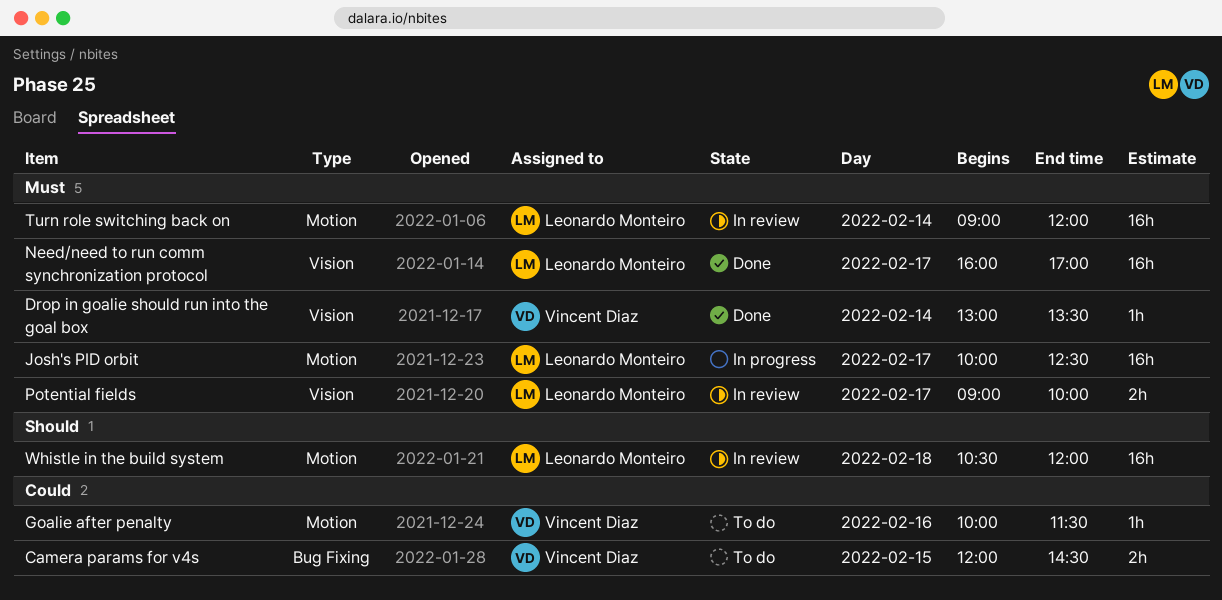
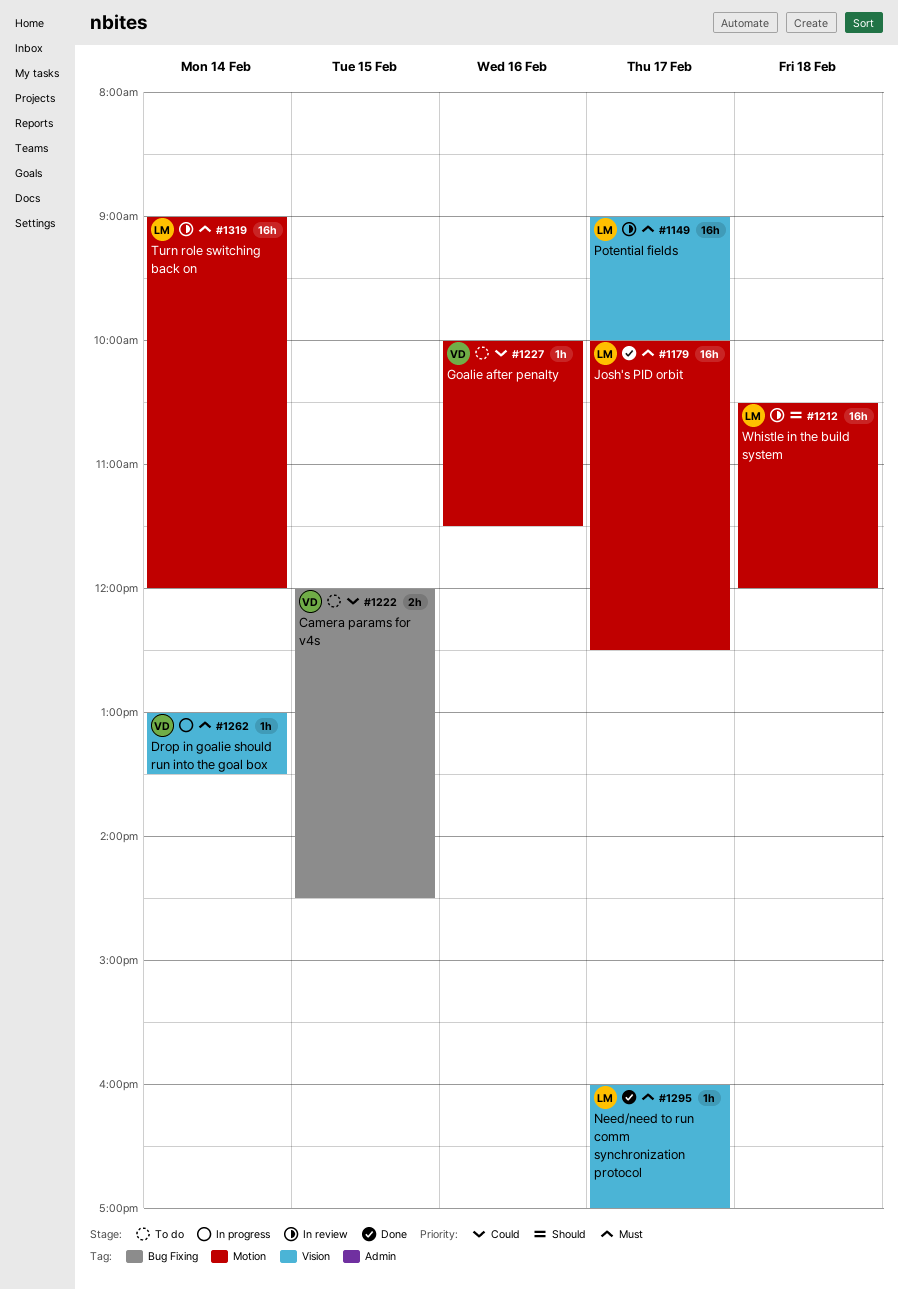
Drop in goalie should run into the goal box, status: Done -> In progress
Josh's PID orbit, status: In progress -> Done
Need/need to run comm synchronization protocol, estimate: 16h -> 1h
Potential fields, estimate: 2h -> 16h

